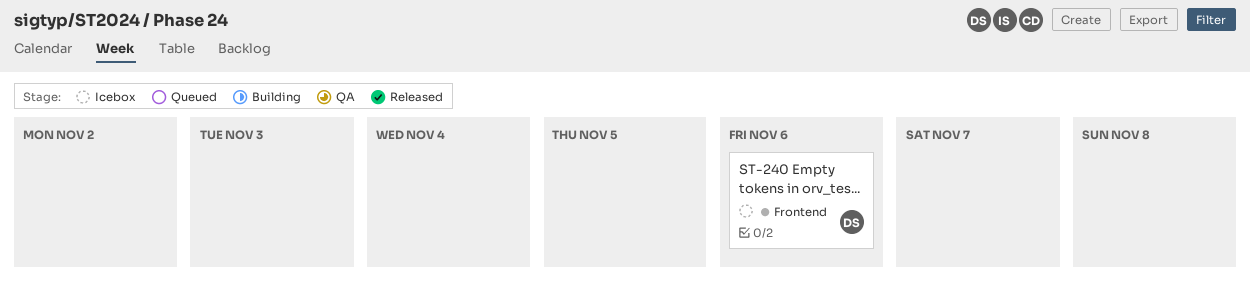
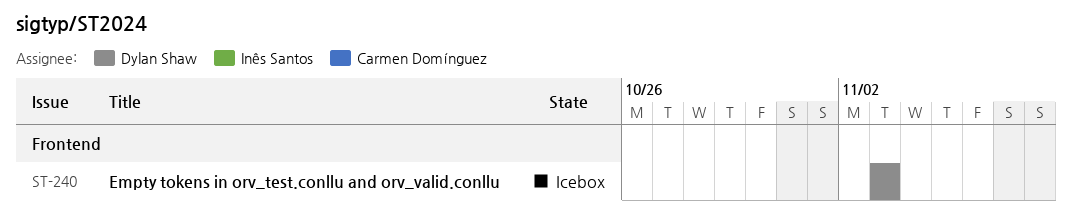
ST-240, due: Nov 6 -> Nov 3

